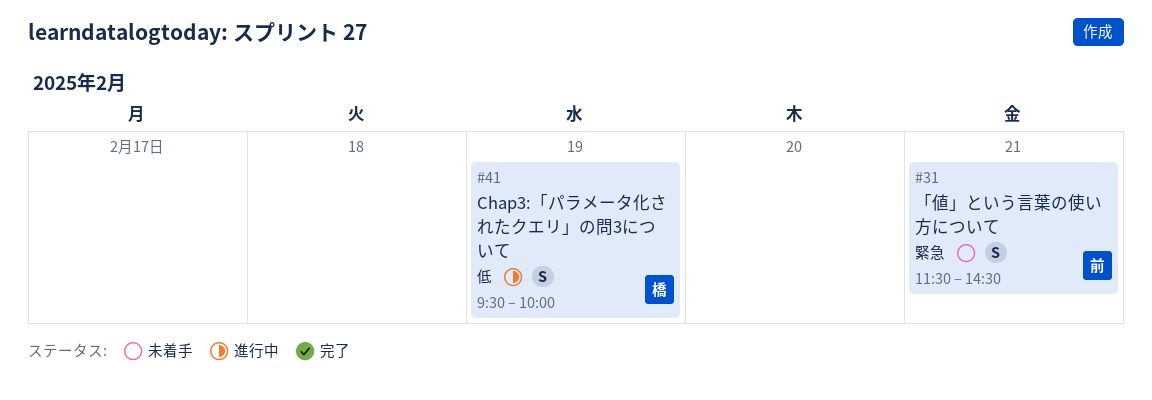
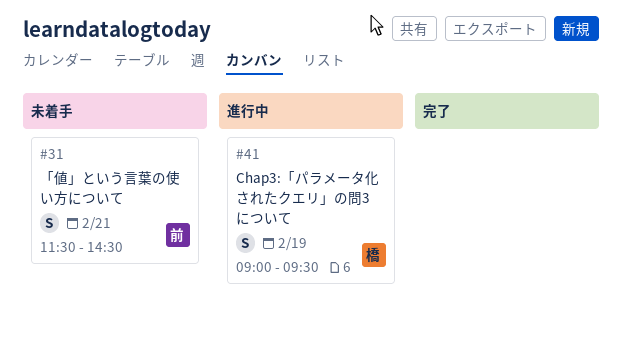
#41, begins: 09:30 -> 09:00
#41, ends: 10:00 -> 09:30

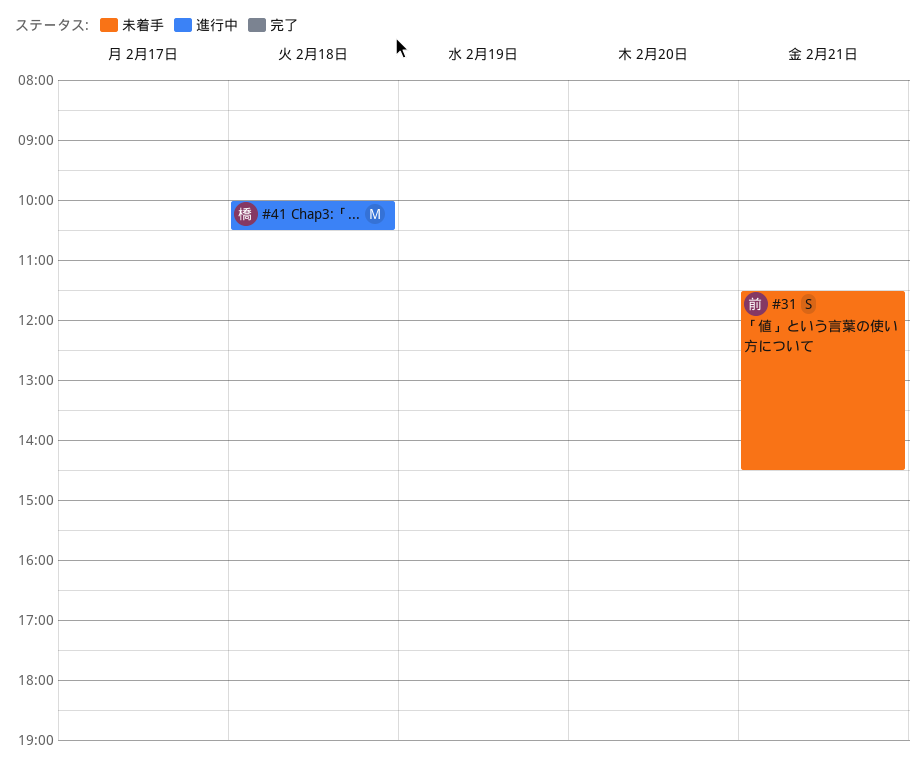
#41, estimate: S -> M
#41, day: Feb 19 -> Feb 18
#41, begins: 09:00 -> 10:00
#41, ends: 09:30 -> 10:30

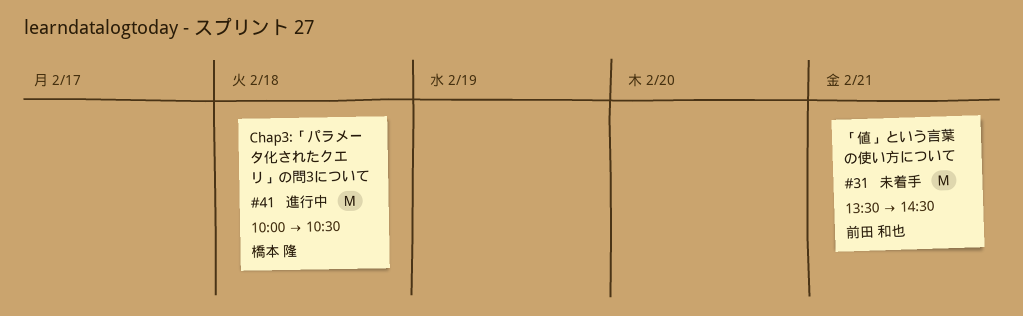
#31, estimate: S -> M
#31, begins: 11:30 -> 13:30

